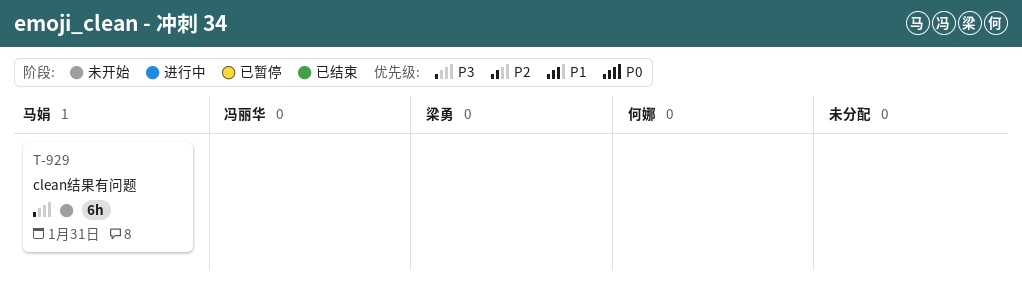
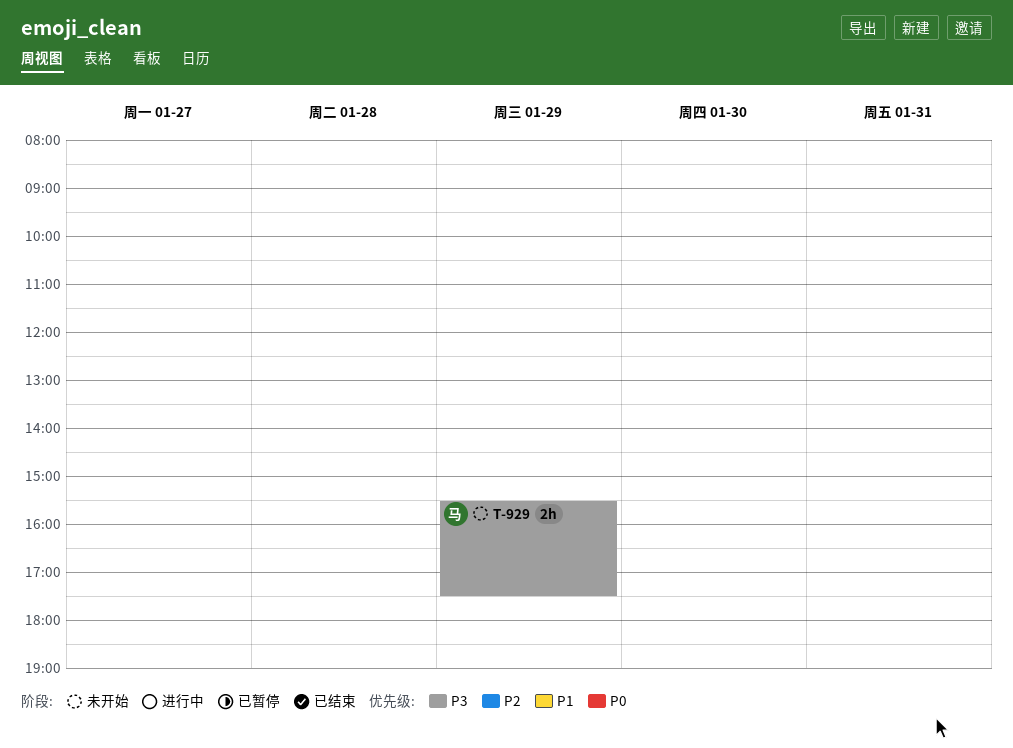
T-929, estimate: 6h -> 2h
T-929, day: Jan 31 -> Jan 29

